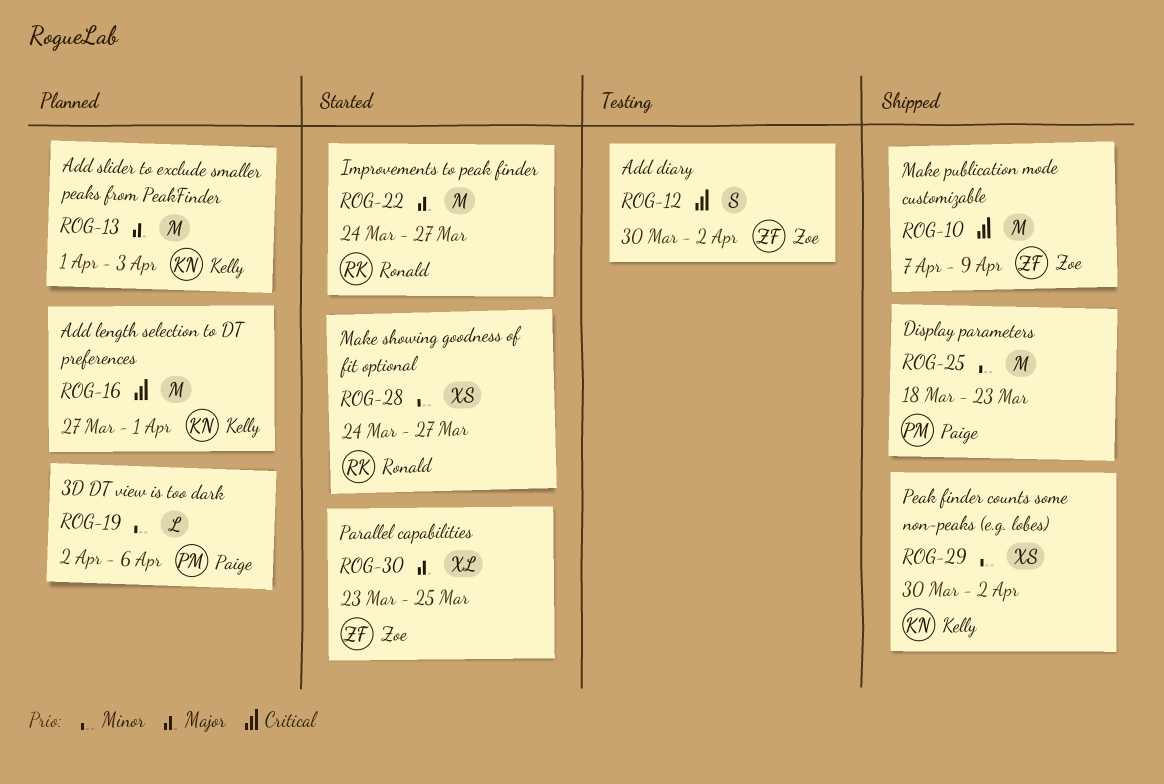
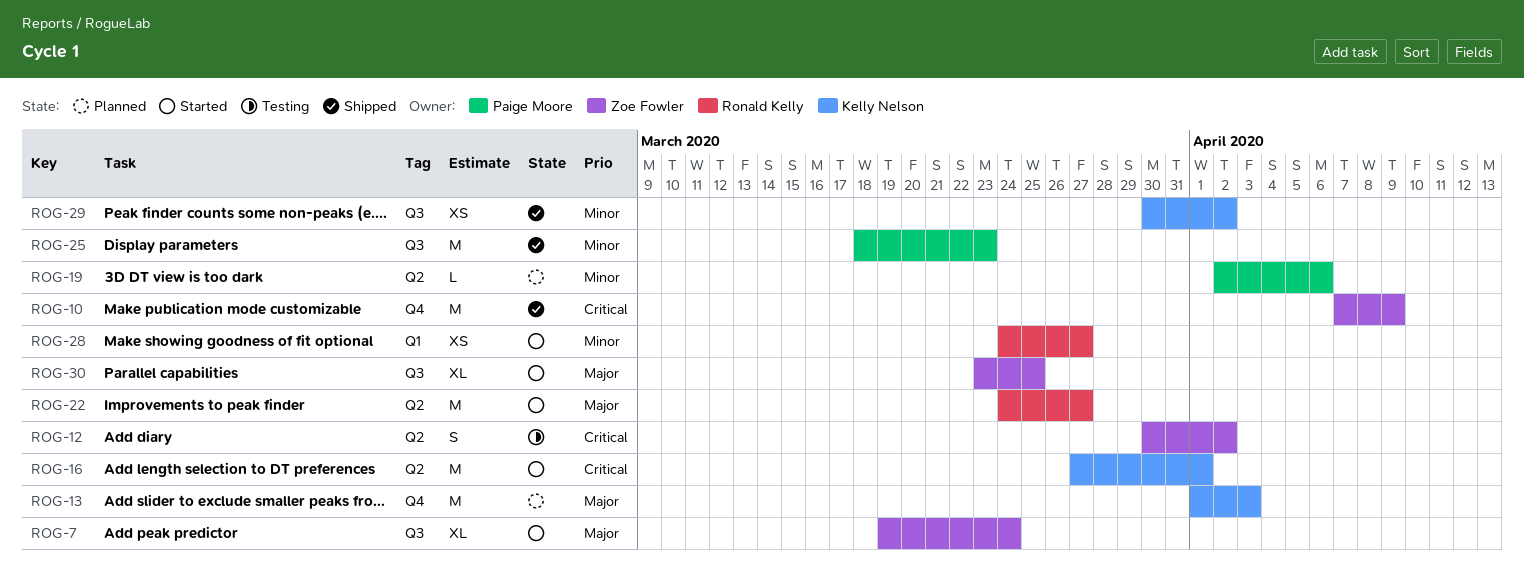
ROG-7: none -> present
ROG-16, status: Planned -> Started

